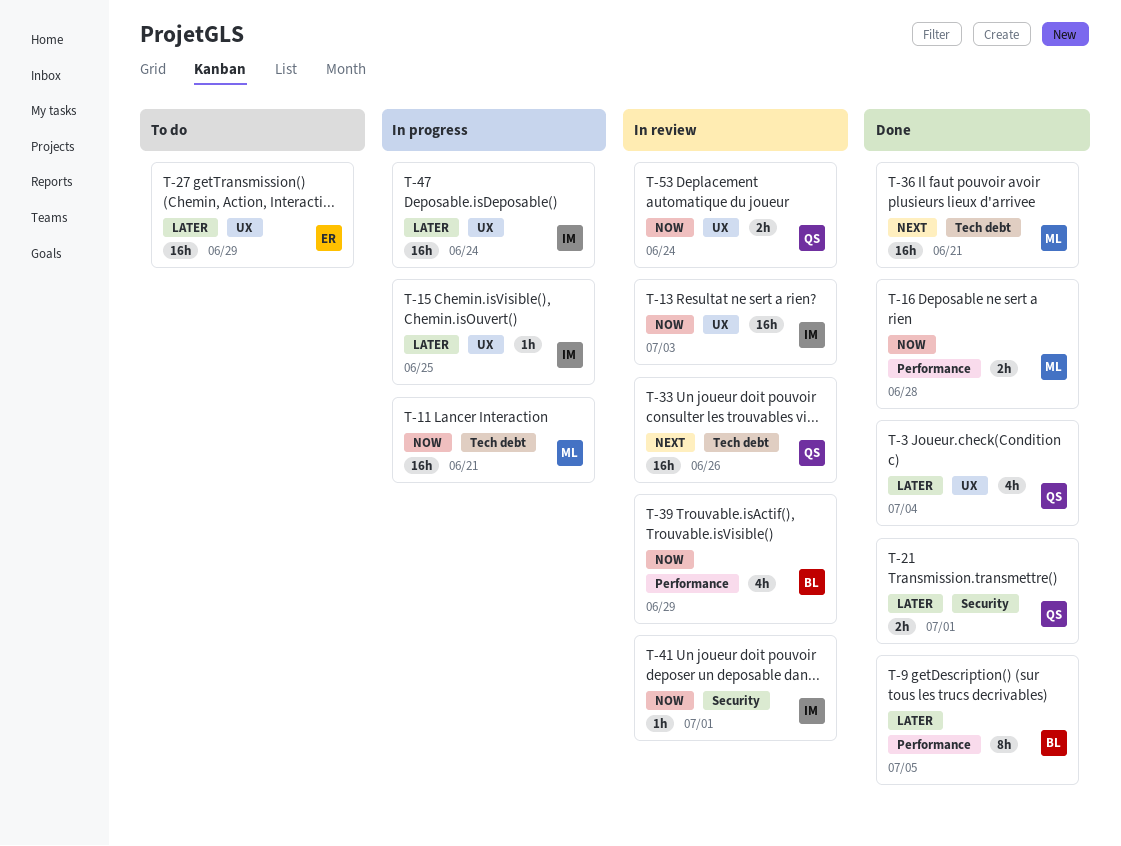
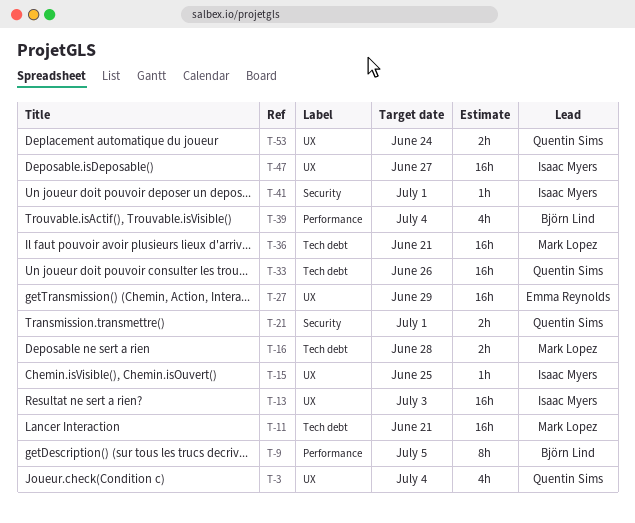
T-16, label: Performance -> Tech debt
T-39, due: Jun 29 -> Jul 4
T-47, due: Jun 24 -> Jun 27

